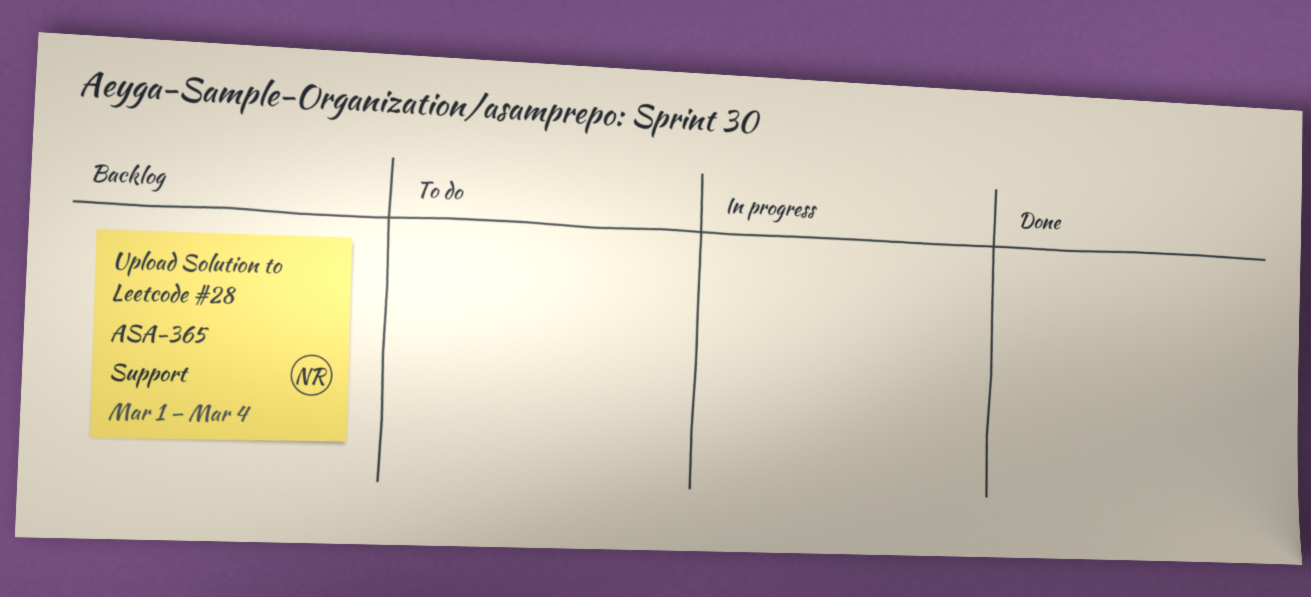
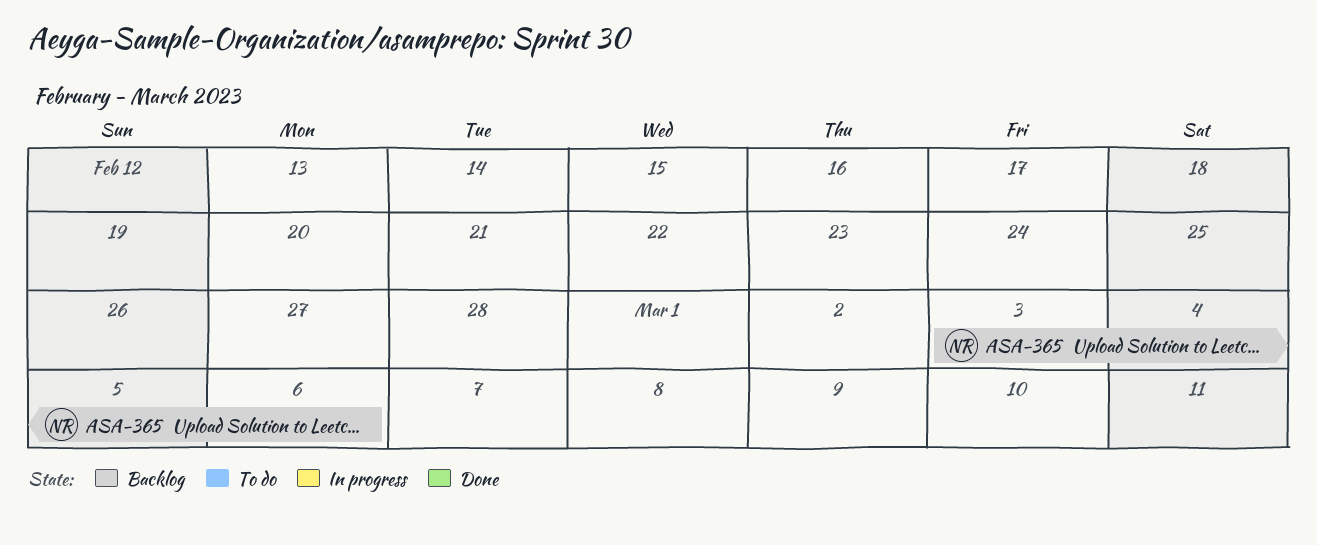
ASA-365, start: Mar 1 -> Mar 3
ASA-365, due: Mar 4 -> Mar 6

